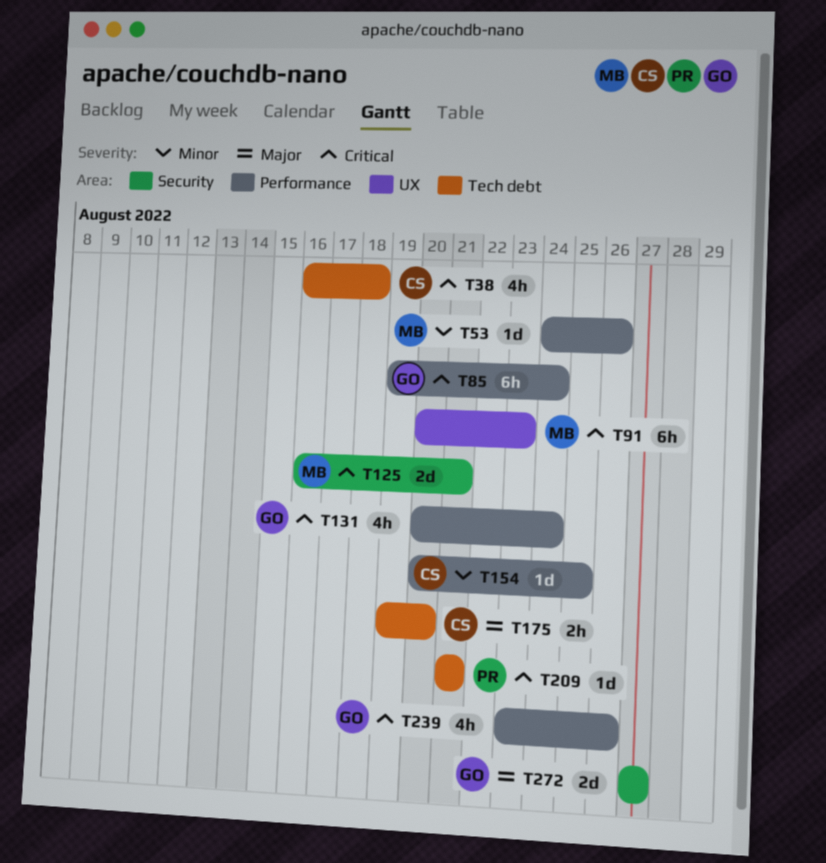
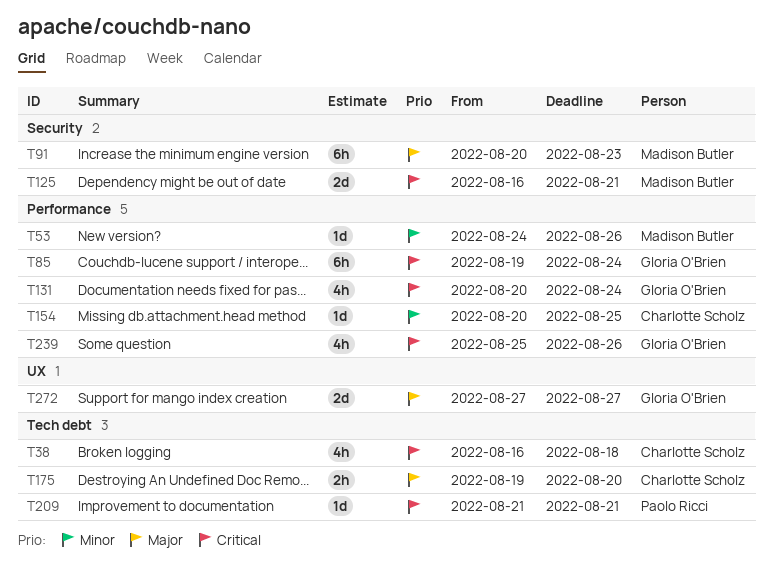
T91, priority: Critical -> Major
T91, label: UX -> Security
T239, start: Aug 23 -> Aug 25
T272, label: Security -> UX

